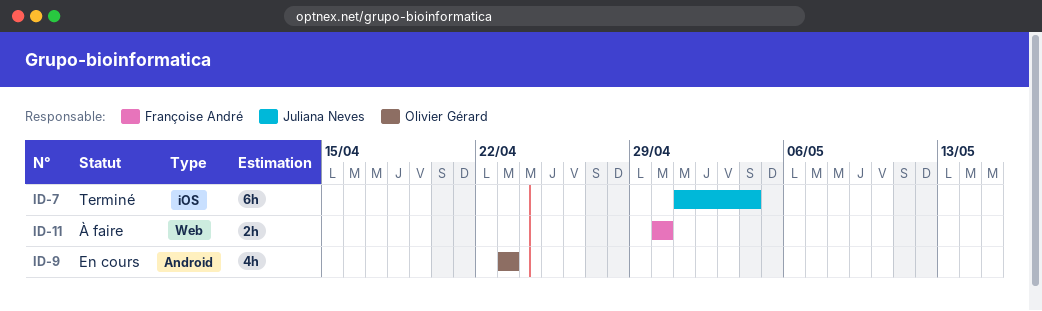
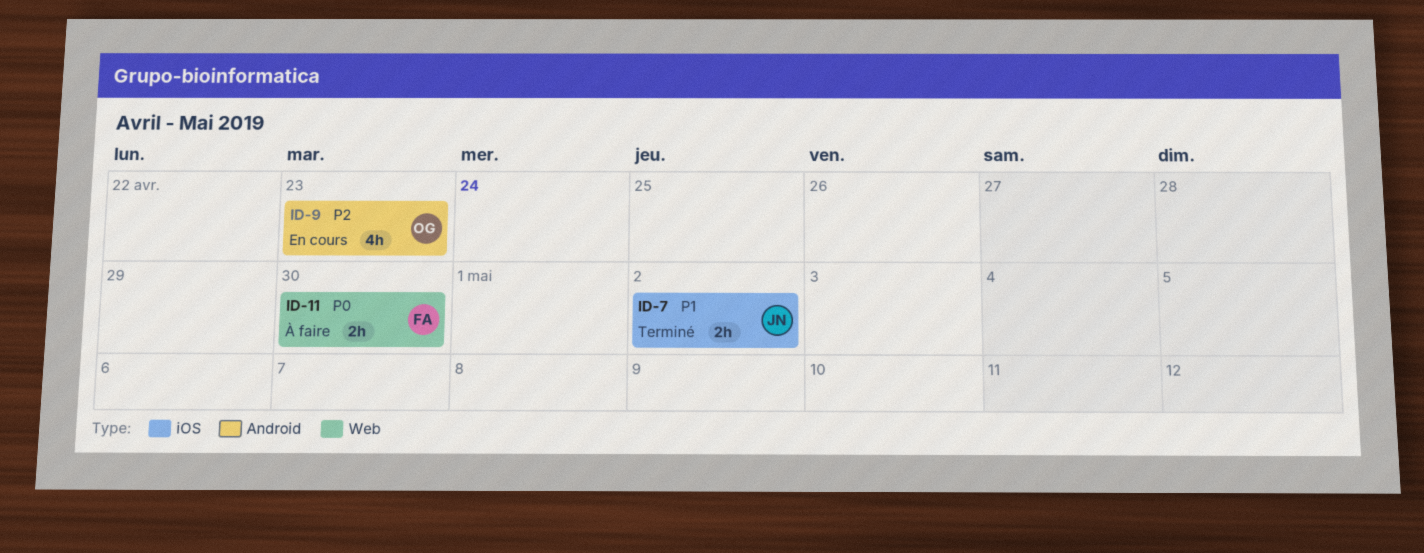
ID-7, estimate: 6h -> 2h
ID-7, due: May 4 -> May 2

